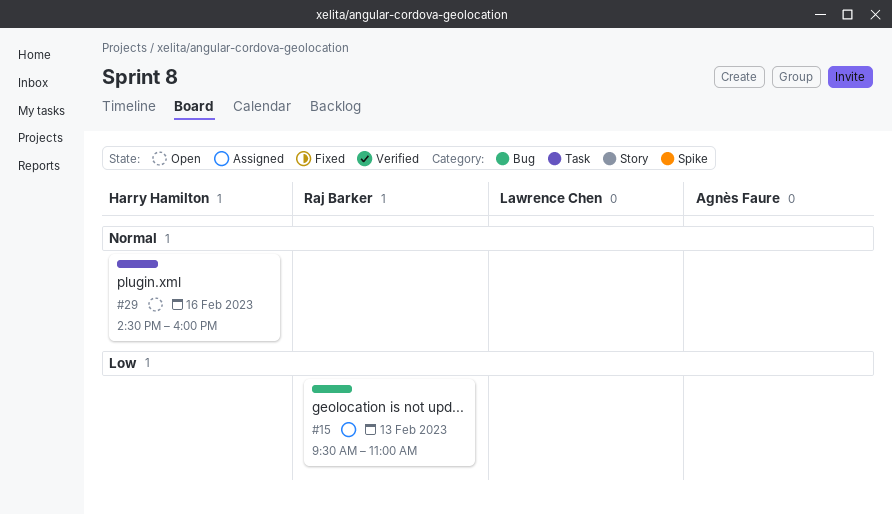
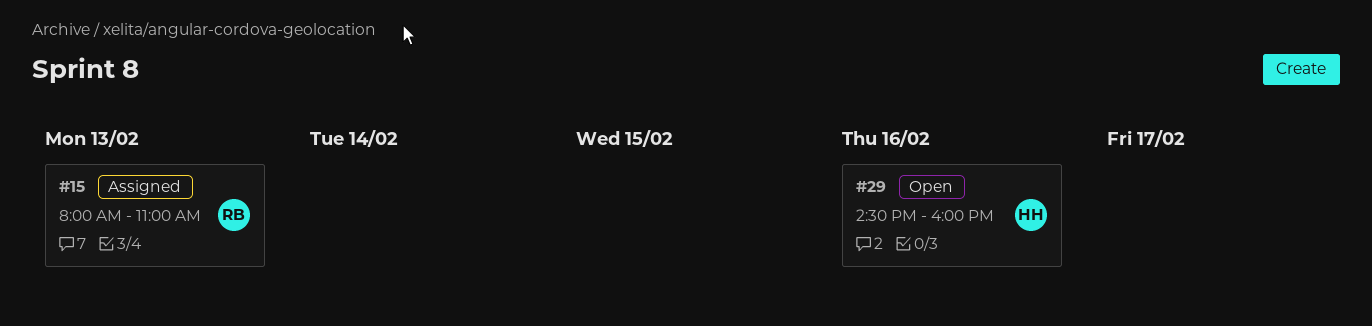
#15, begins: 09:30 -> 08:00

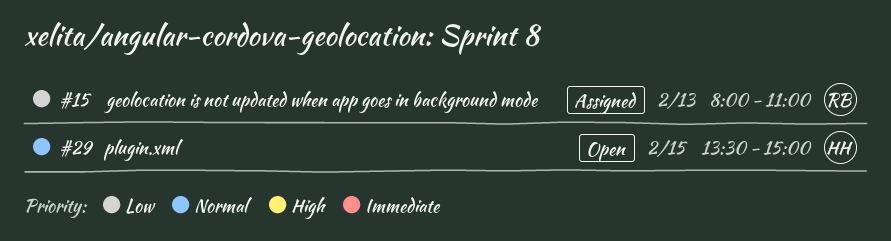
#29, day: Feb 16 -> Feb 15
#29, begins: 14:30 -> 13:30
#29, ends: 16:00 -> 15:00

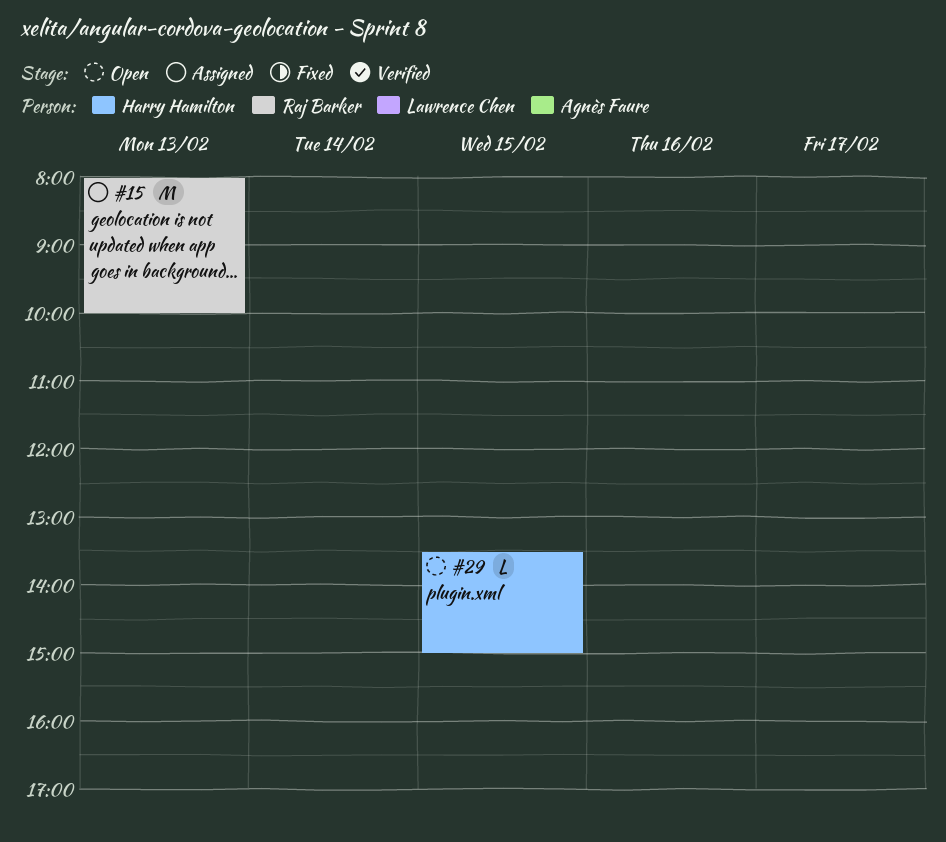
#15, ends: 11:00 -> 10:00

